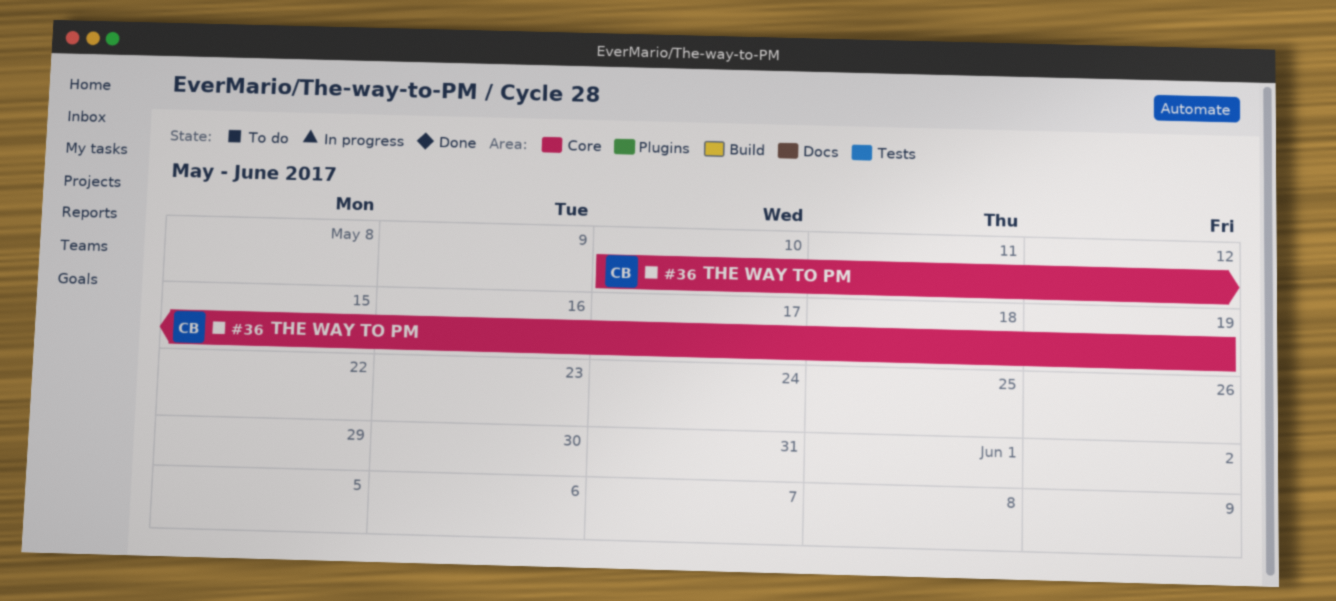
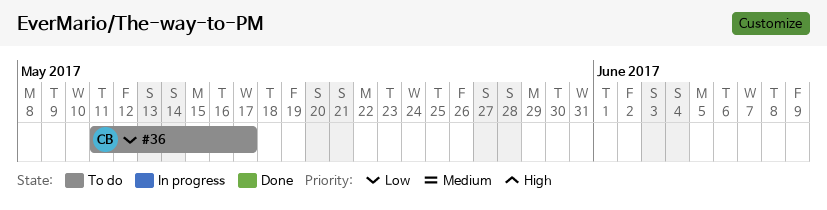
#36, start: May 10 -> May 11
#36, due: May 19 -> May 17

